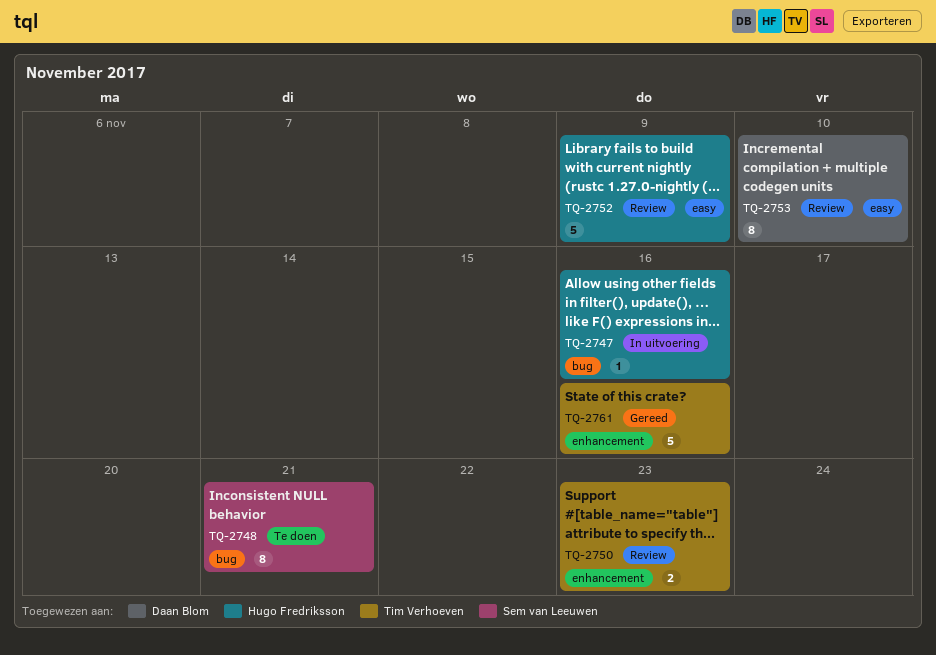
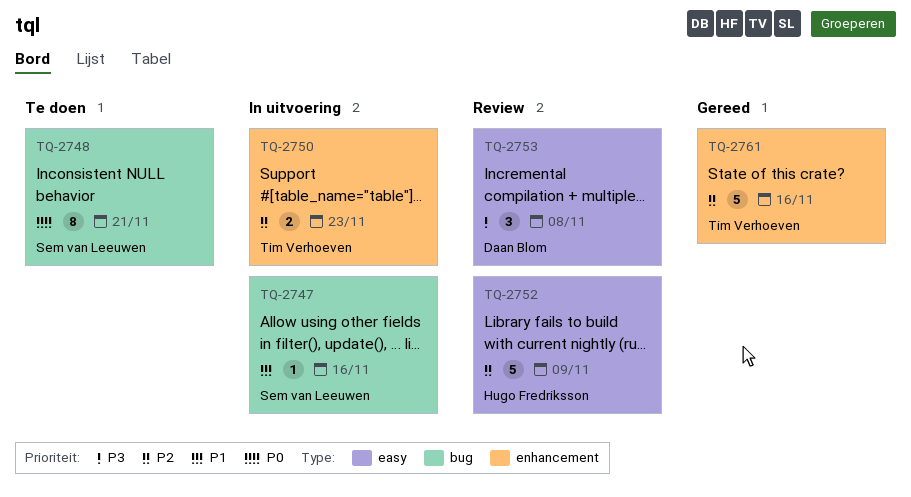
TQ-2747, owner: Hugo Fredriksson -> Sem van Leeuwen
TQ-2750, status: Review -> In uitvoering
TQ-2753, estimate: 8 -> 3
TQ-2753, due: Nov 10 -> Nov 8

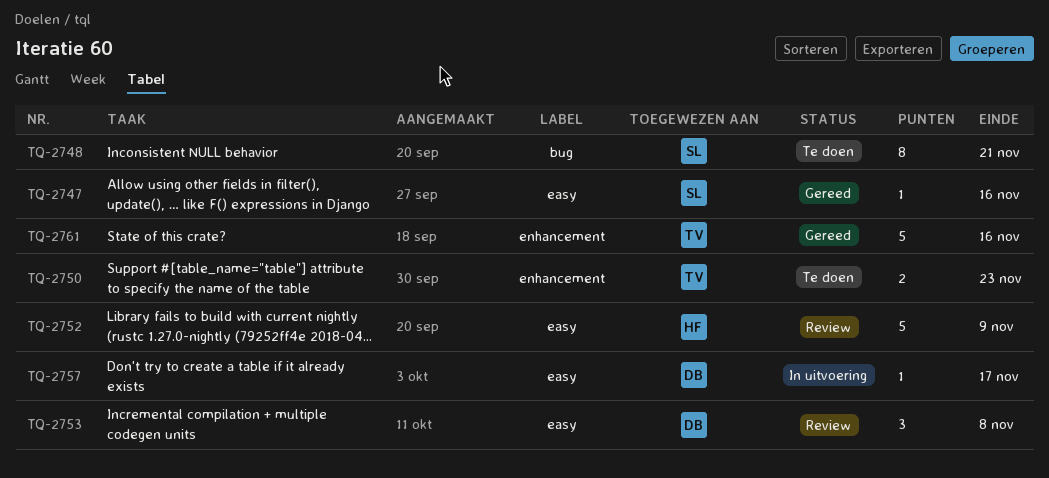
TQ-2747, status: In uitvoering -> Gereed
TQ-2747, label: bug -> easy
TQ-2750, status: In uitvoering -> Te doen
TQ-2757: none -> present

